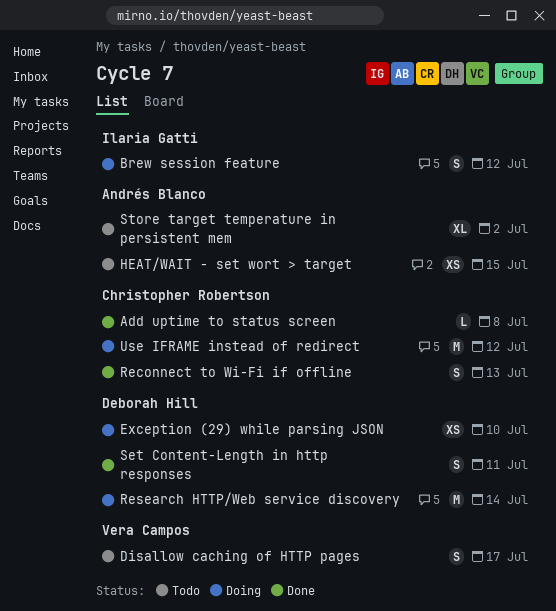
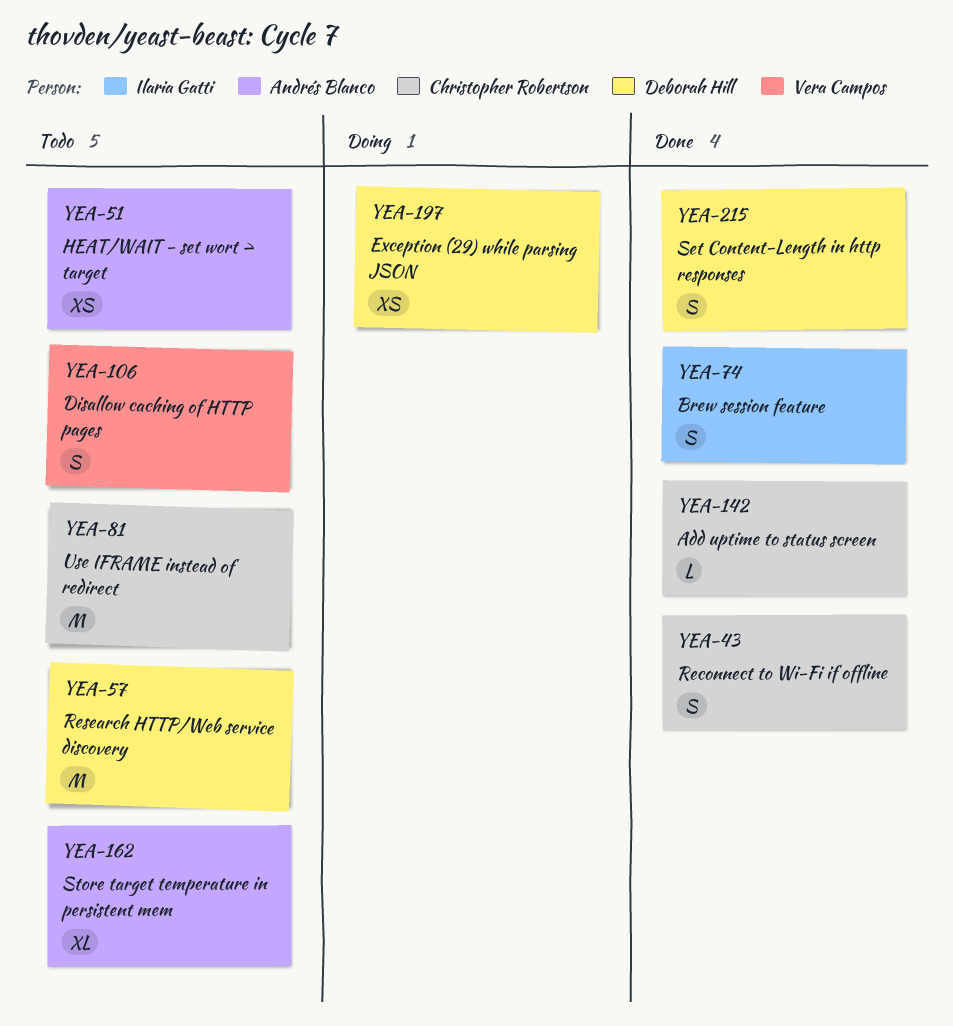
Brew session feature, status: Doing -> Done
Research HTTP/Web service discovery, status: Doing -> Todo
Use IFRAME instead of redirect, status: Doing -> Todo

